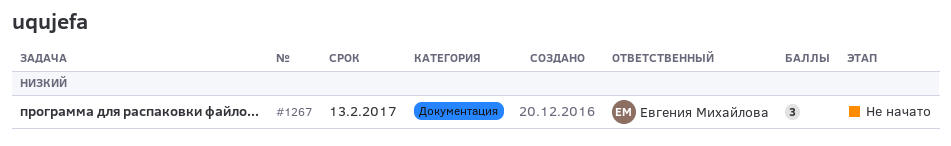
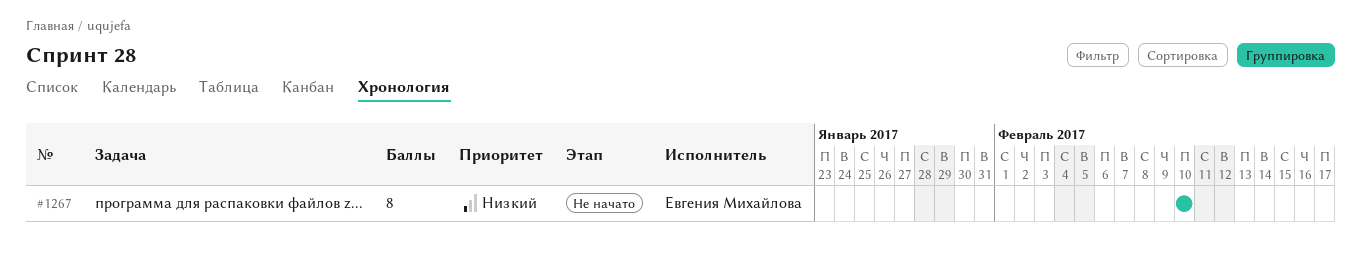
#1267, estimate: 3 -> 8
#1267, due: Feb 13 -> Feb 10

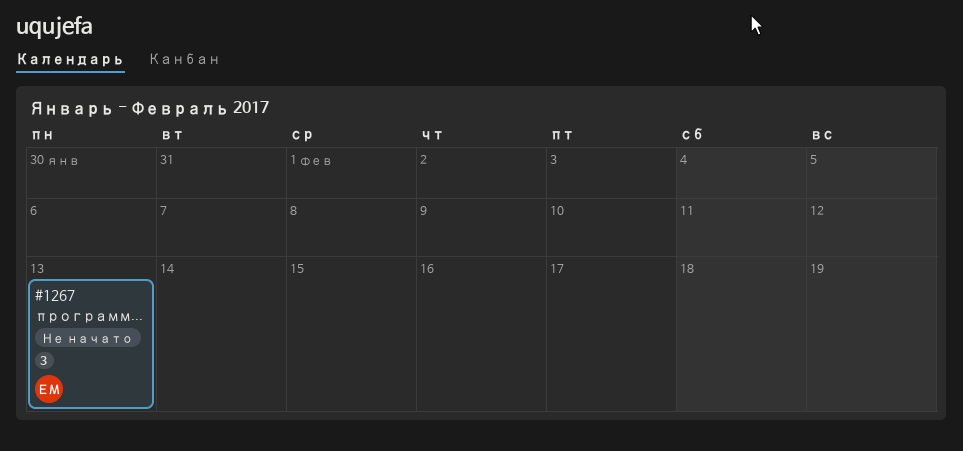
#1267, estimate: 8 -> 3
#1267, due: Feb 10 -> Feb 13

